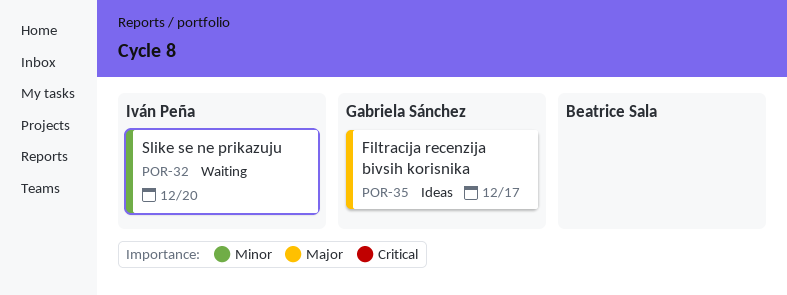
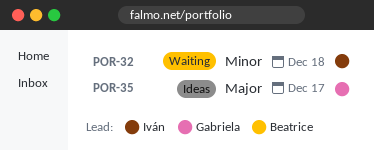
POR-32, day: Dec 20 -> Dec 18

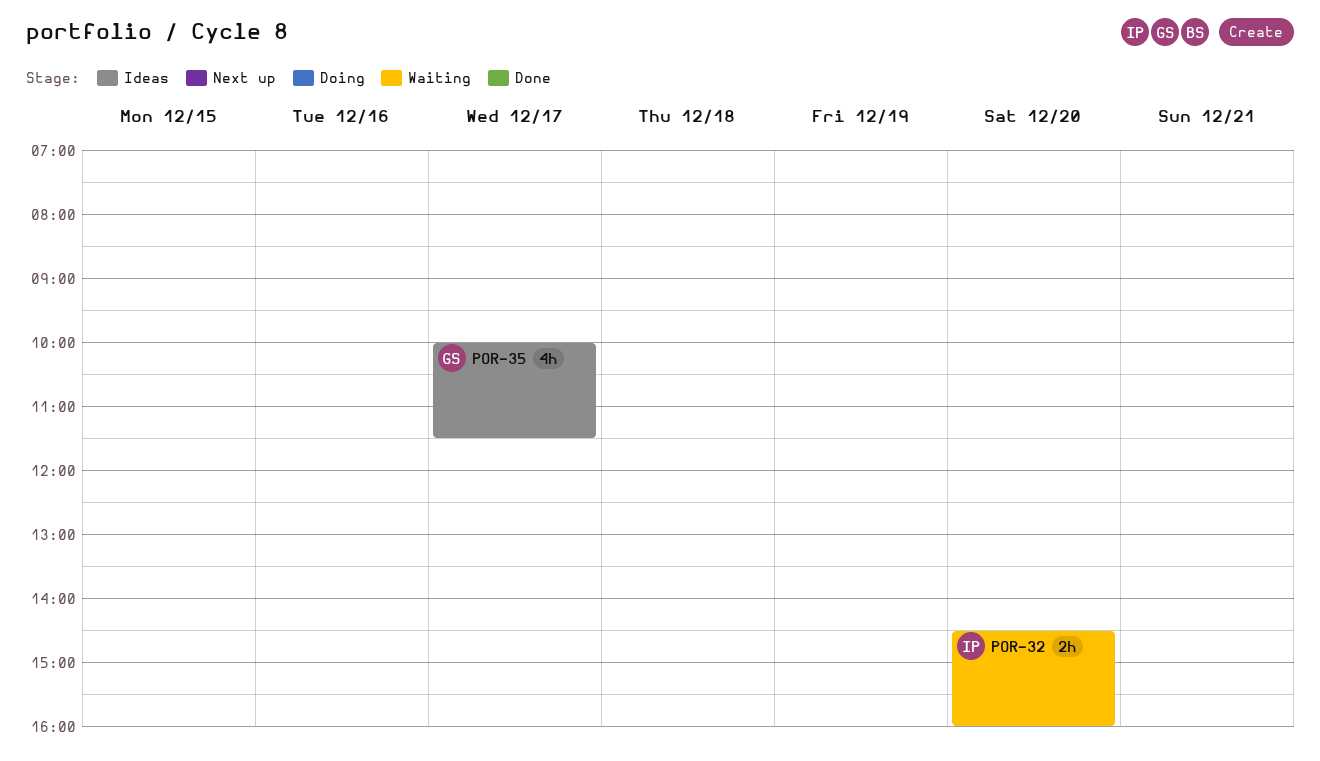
POR-32, day: Dec 18 -> Dec 20

